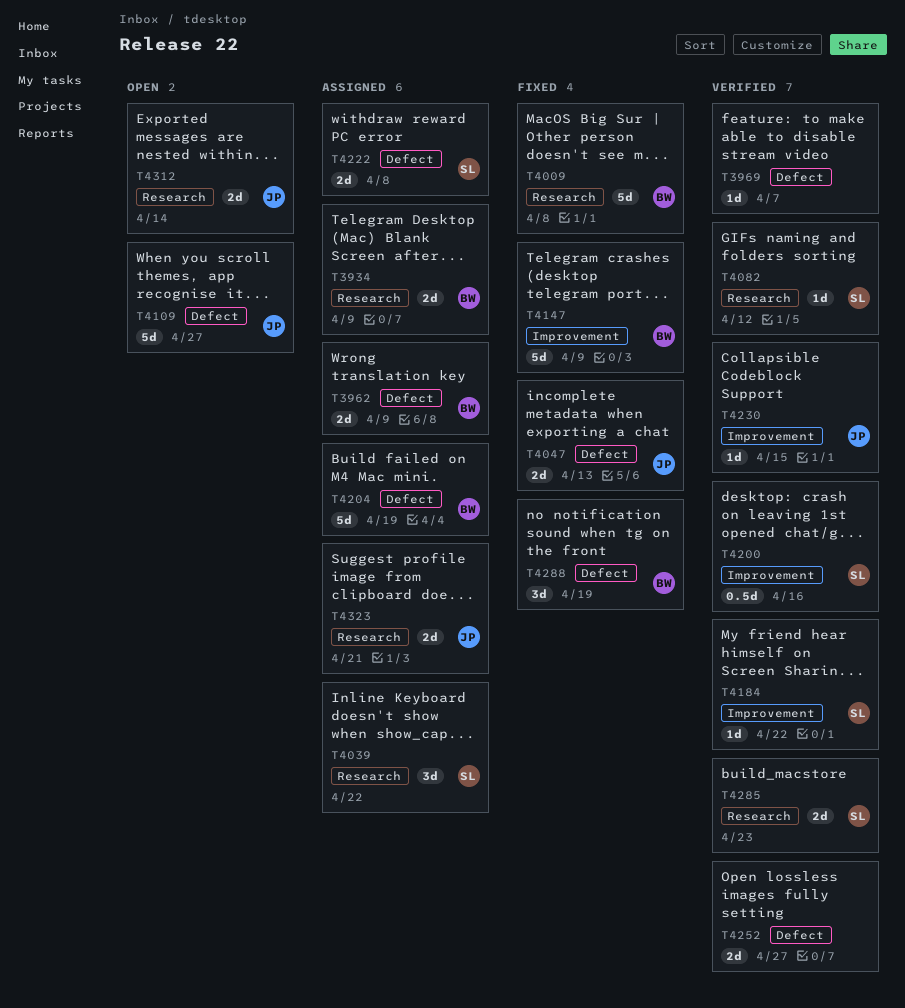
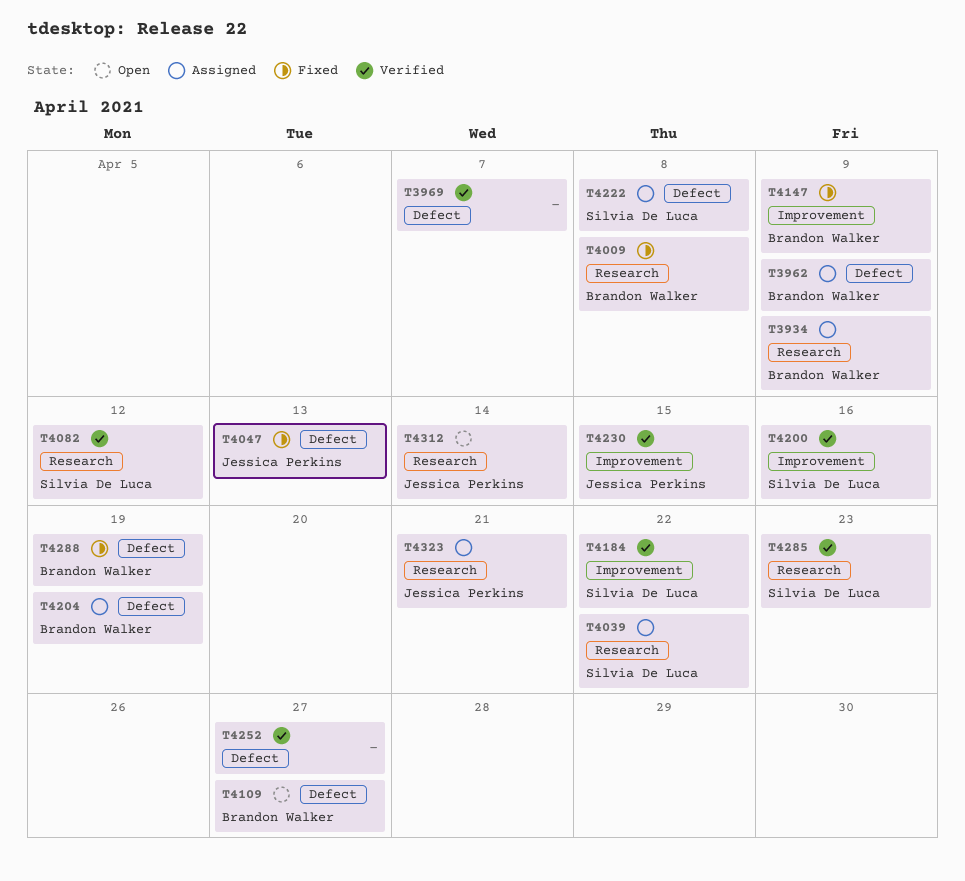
T4109, owner: Jessica Perkins -> Brandon Walker

